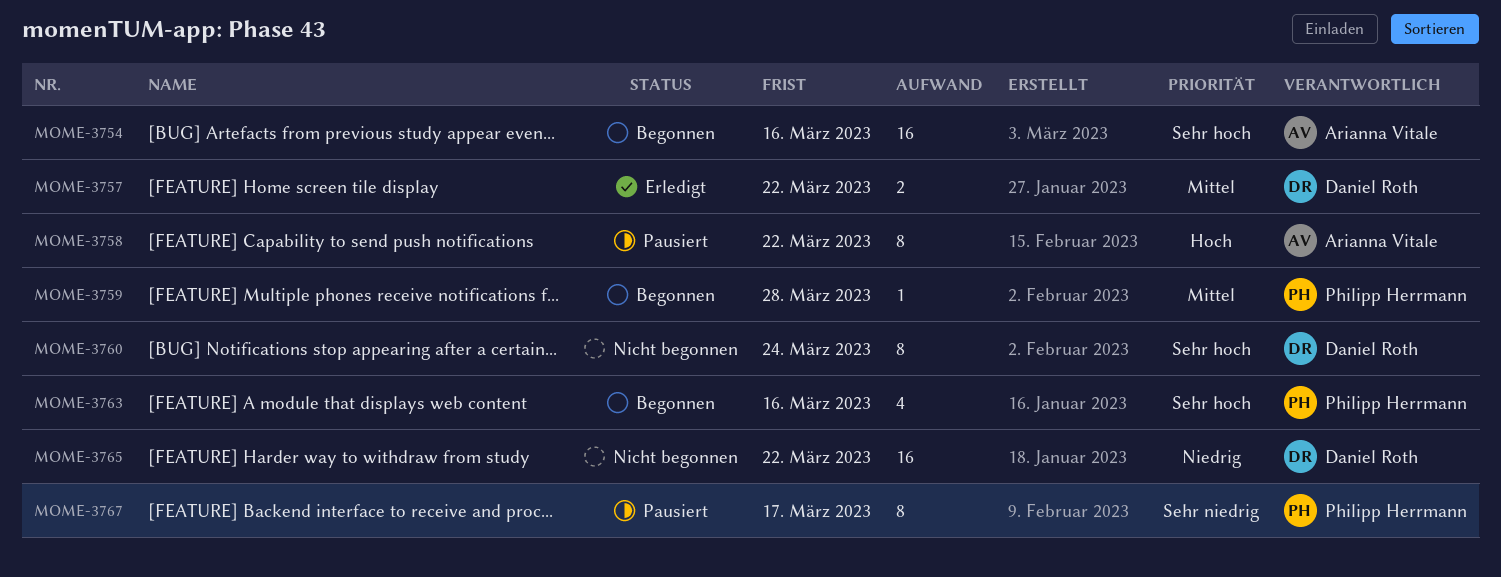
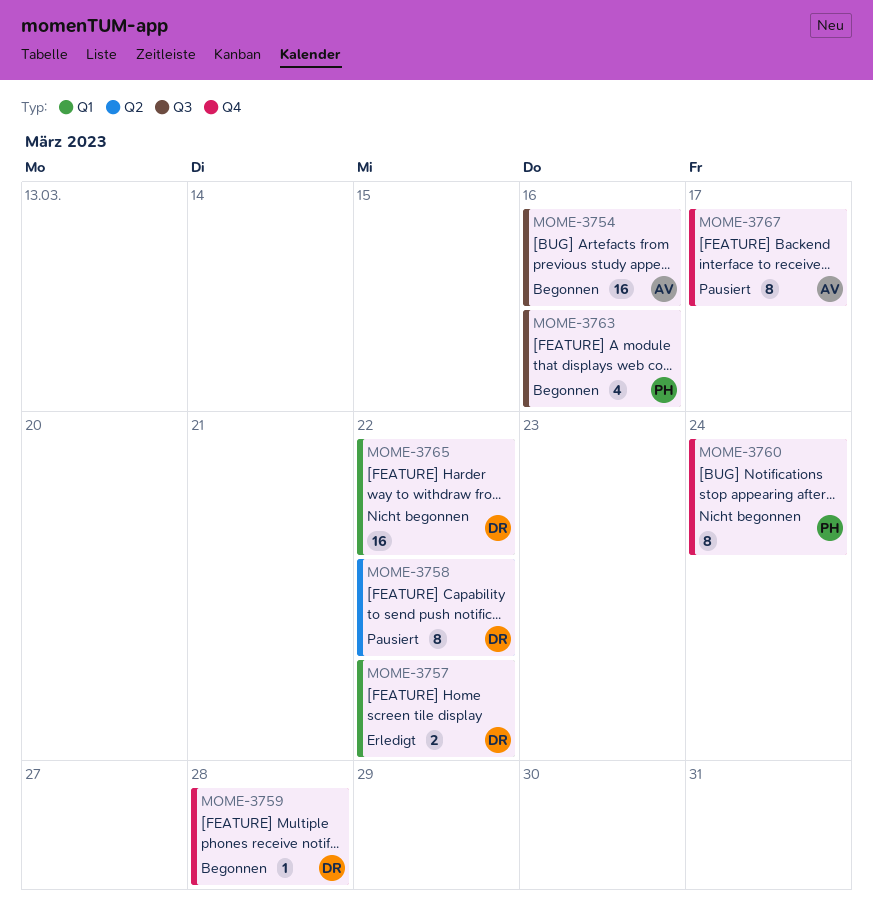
MOME-3758, owner: Arianna Vitale -> Daniel Roth
MOME-3759, owner: Philipp Herrmann -> Daniel Roth
MOME-3760, owner: Daniel Roth -> Philipp Herrmann
MOME-3767, owner: Philipp Herrmann -> Arianna Vitale

